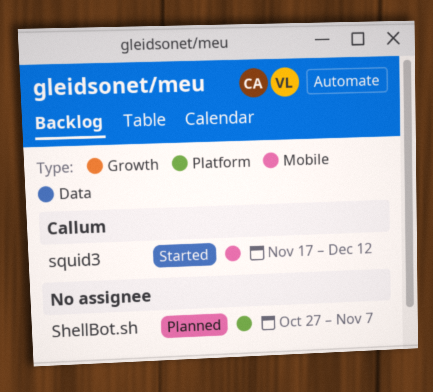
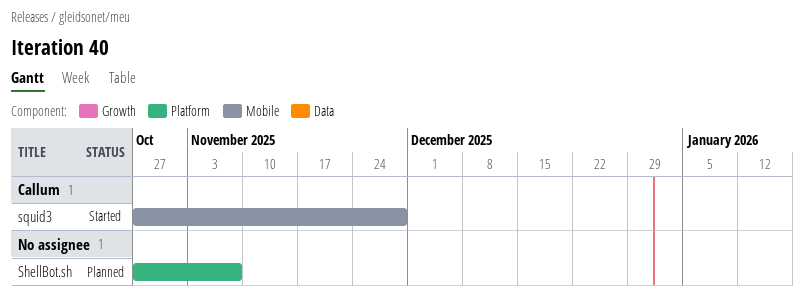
squid3, start: Nov 17 -> Oct 27
squid3, due: Dec 12 -> Nov 28

